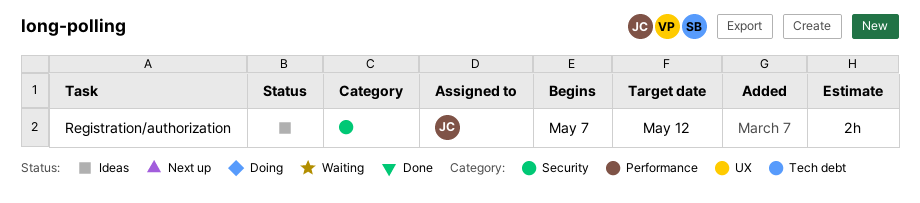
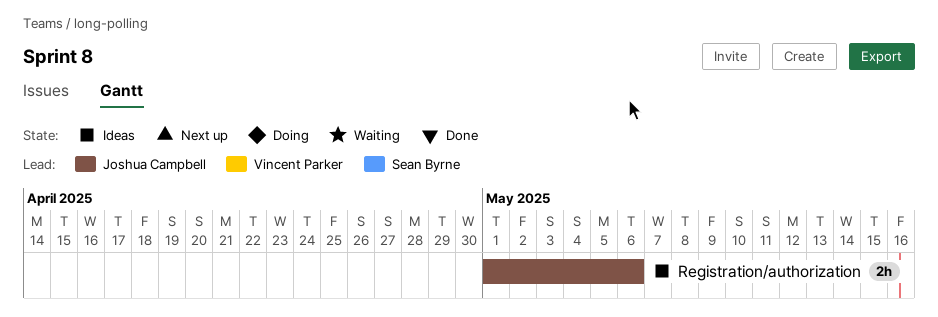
Registration/authorization, start: May 7 -> May 1
Registration/authorization, due: May 12 -> May 6

